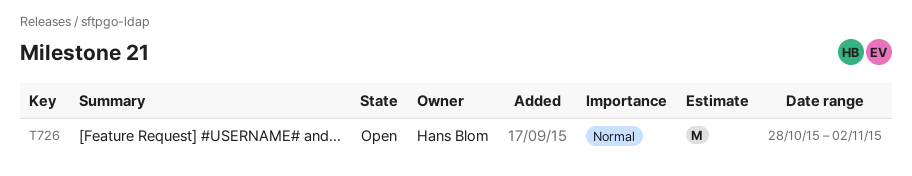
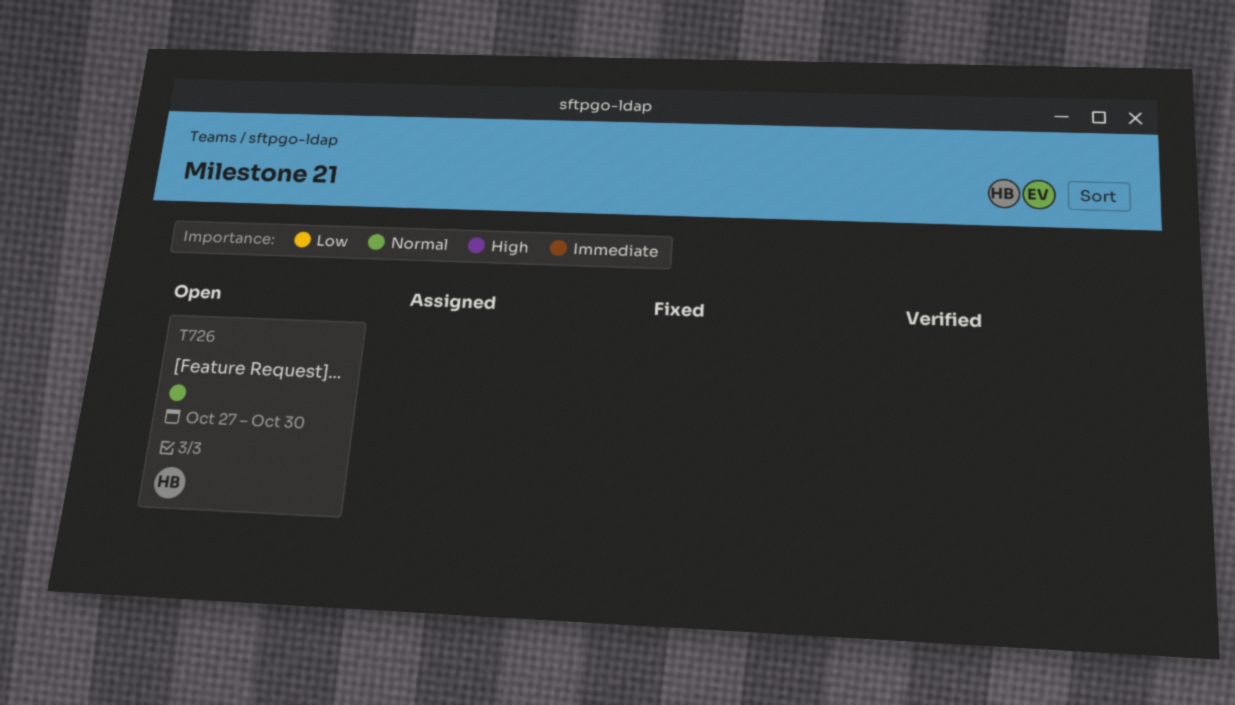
T726, start: Oct 28 -> Oct 27
T726, due: Nov 2 -> Oct 30

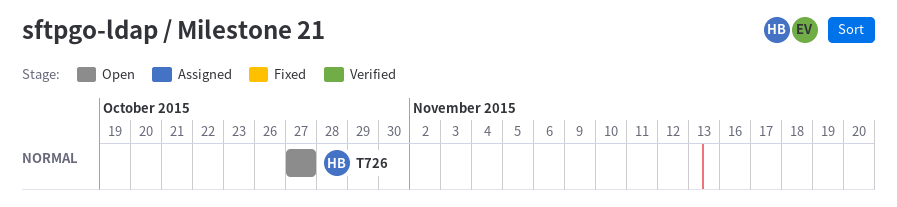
T726, due: Oct 30 -> Oct 27

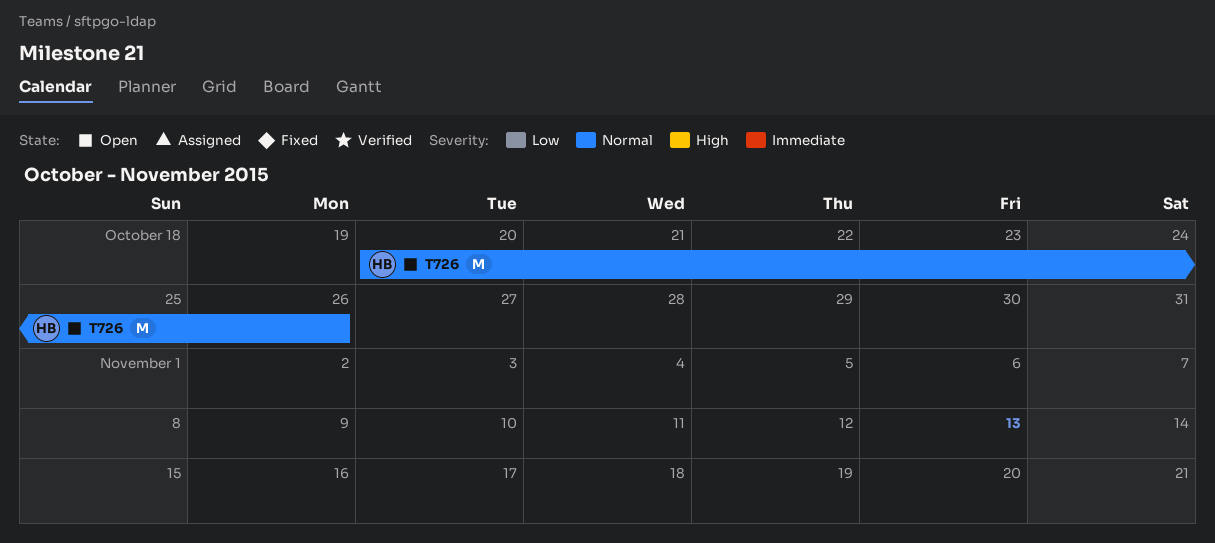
T726, start: Oct 27 -> Oct 20
T726, due: Oct 27 -> Oct 26

